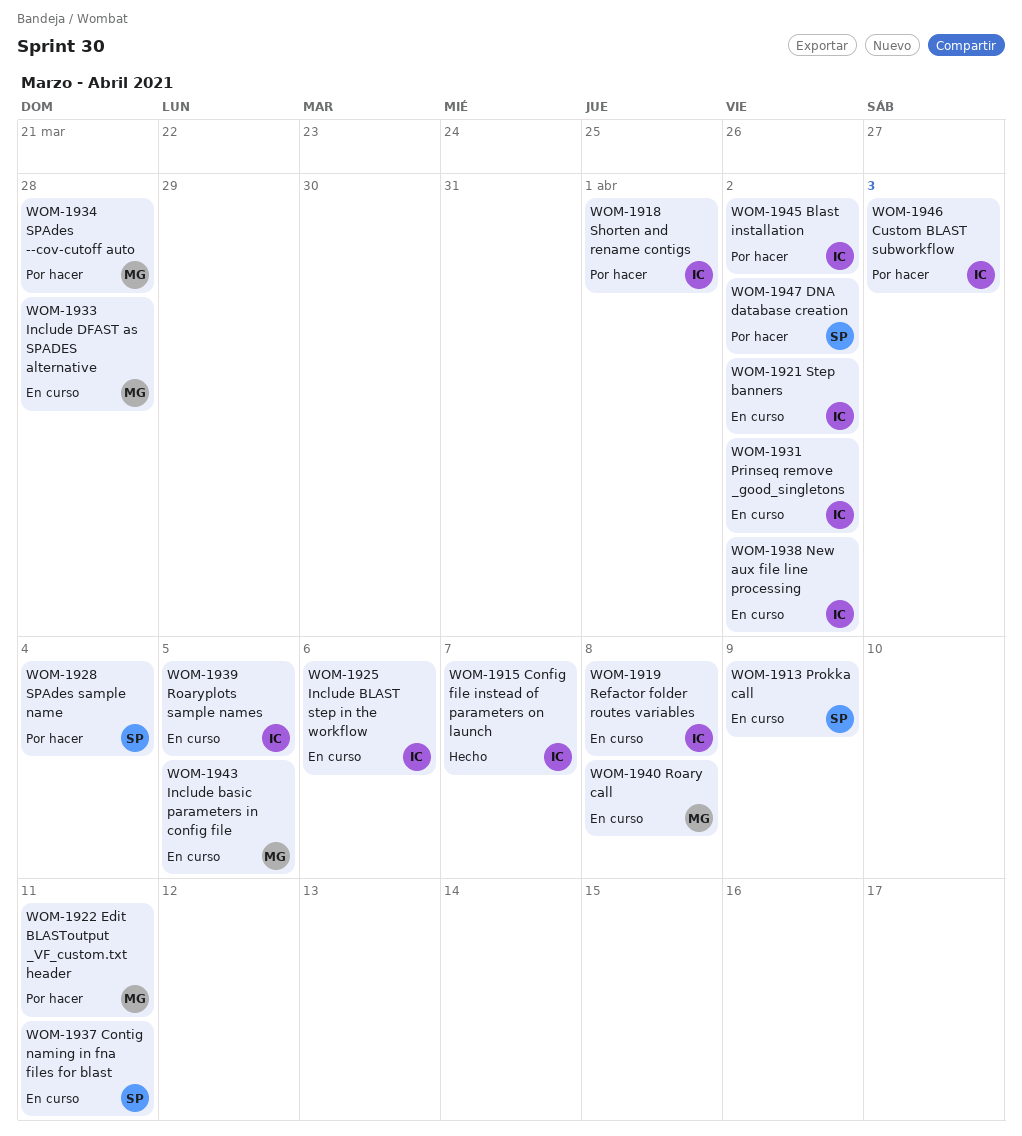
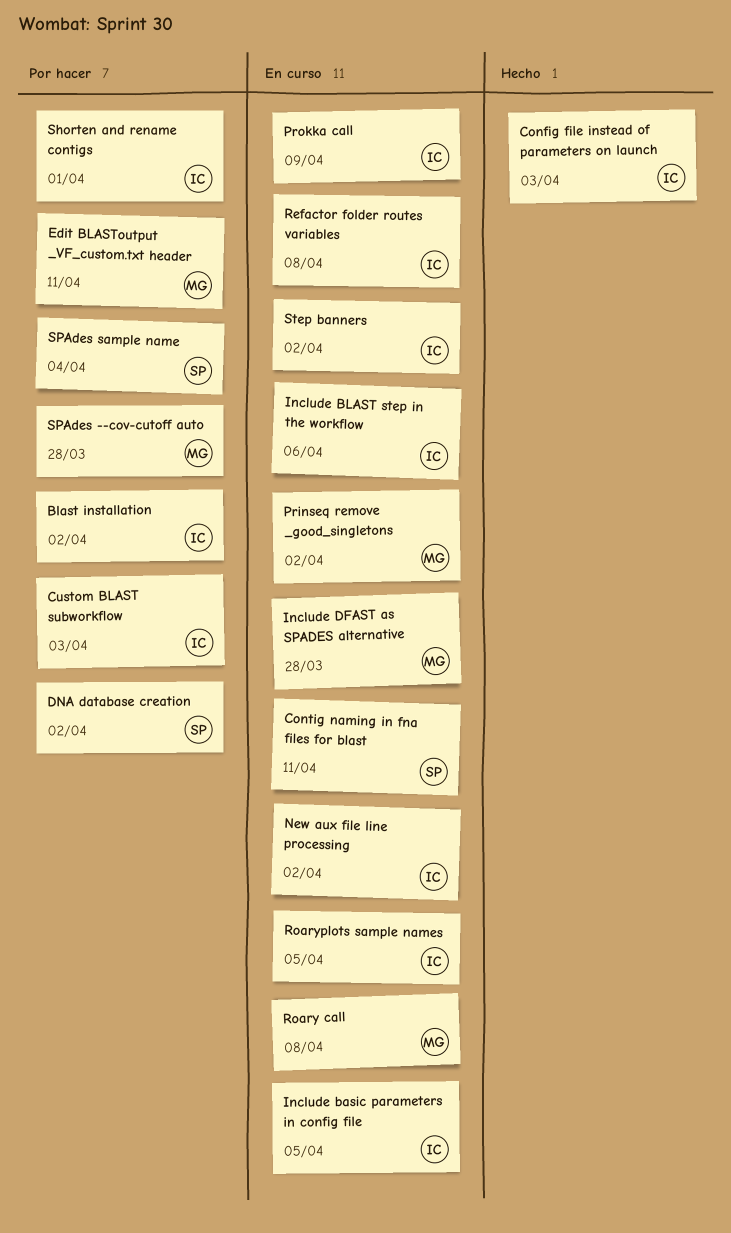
Config file instead of parameters on launch, due: Apr 7 -> Apr 3
Include basic parameters in config file, owner: MG -> IC
Prinseq remove _good_singletons, owner: IC -> MG
Prokka call, owner: SP -> IC

